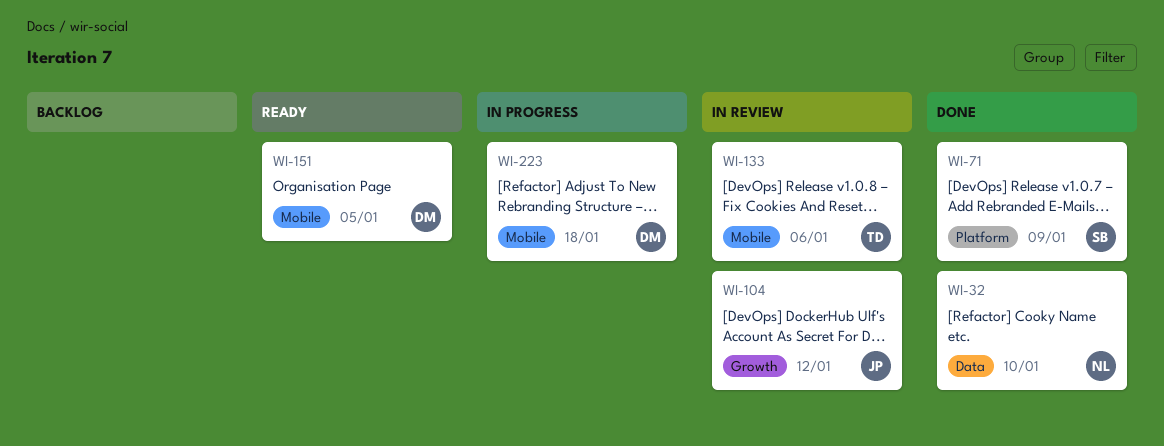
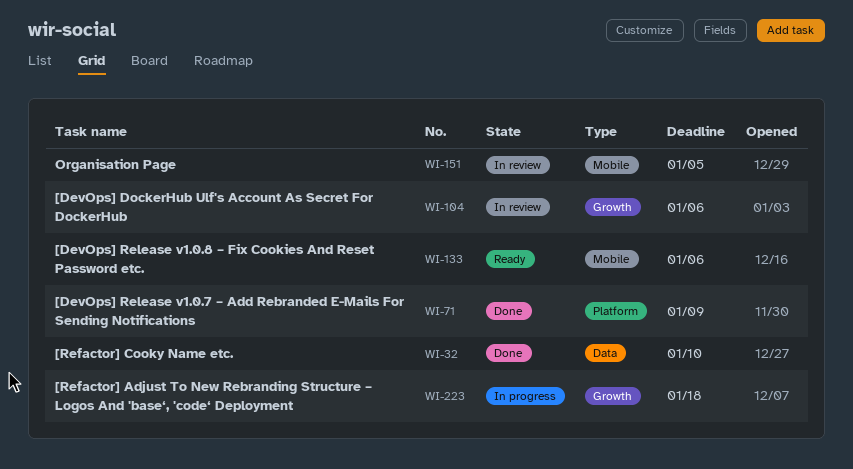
WI-104, due: Jan 12 -> Jan 6
WI-133, status: In review -> Ready
WI-151, status: Ready -> In review
WI-223, label: Mobile -> Growth

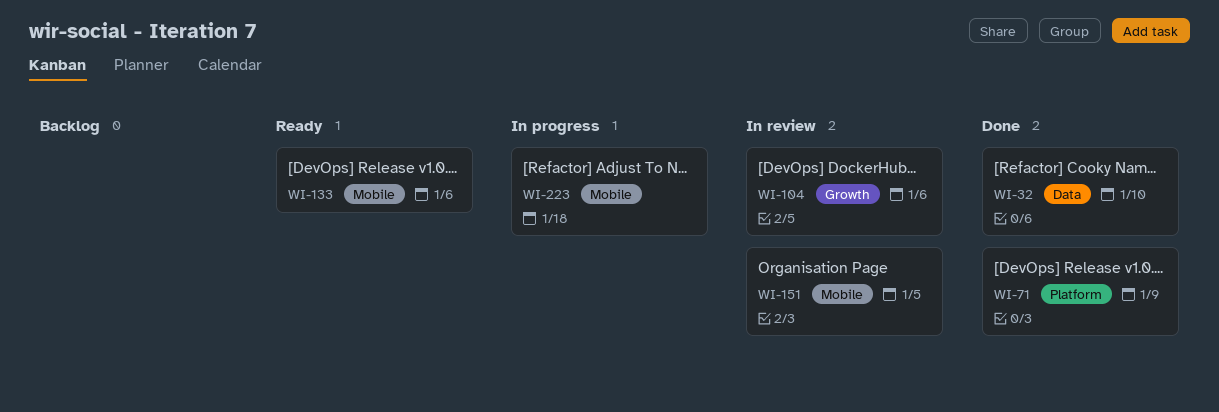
WI-223, label: Growth -> Mobile

